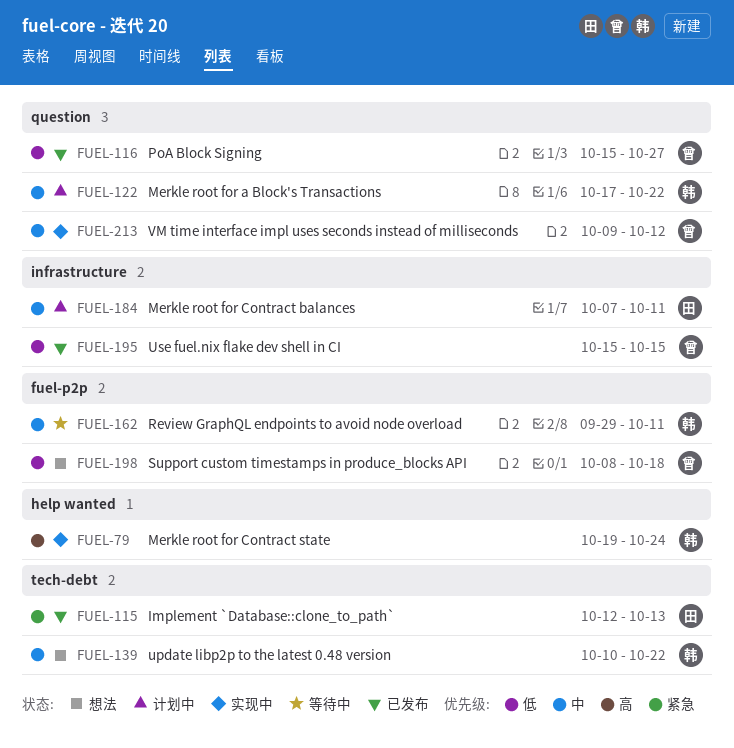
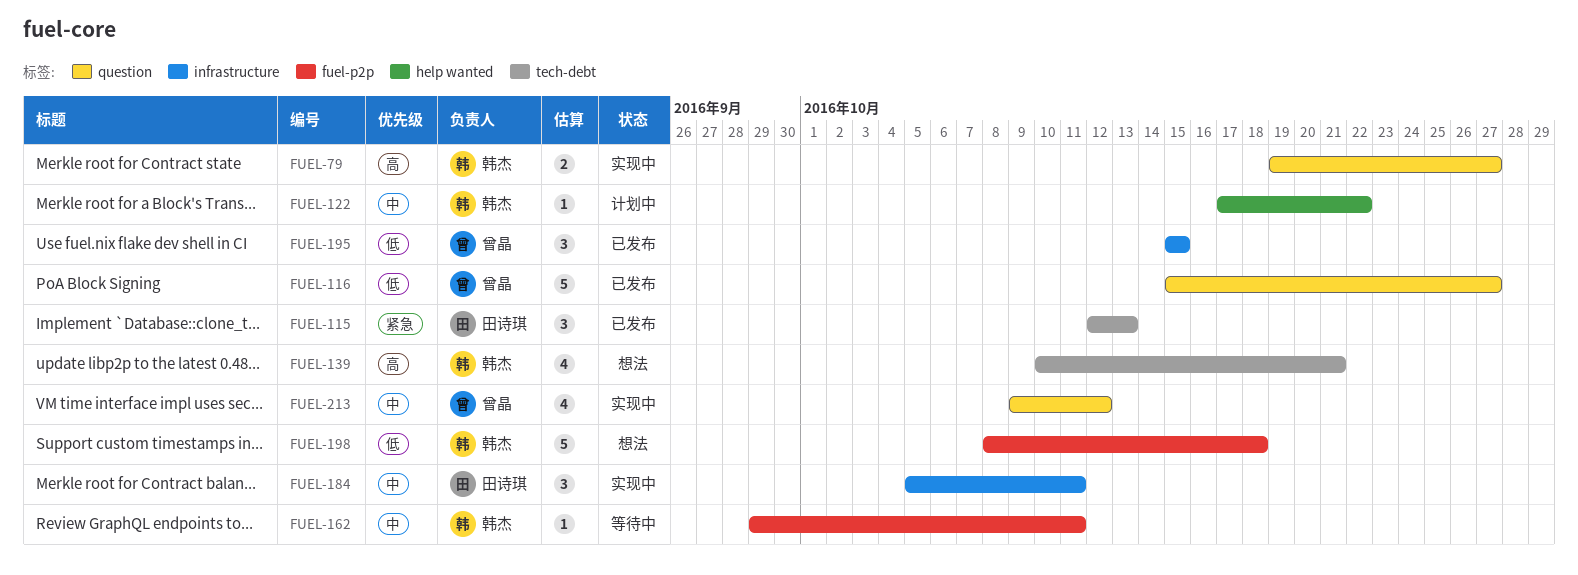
FUEL-79, label: help wanted -> question
FUEL-79, due: Oct 24 -> Oct 27
FUEL-122, label: question -> help wanted
FUEL-139, priority: 中 -> 高
FUEL-139, due: Oct 22 -> Oct 21
FUEL-184, status: 计划中 -> 实现中
FUEL-184, start: Oct 7 -> Oct 5
FUEL-198, owner: 曾晶 -> 韩杰

